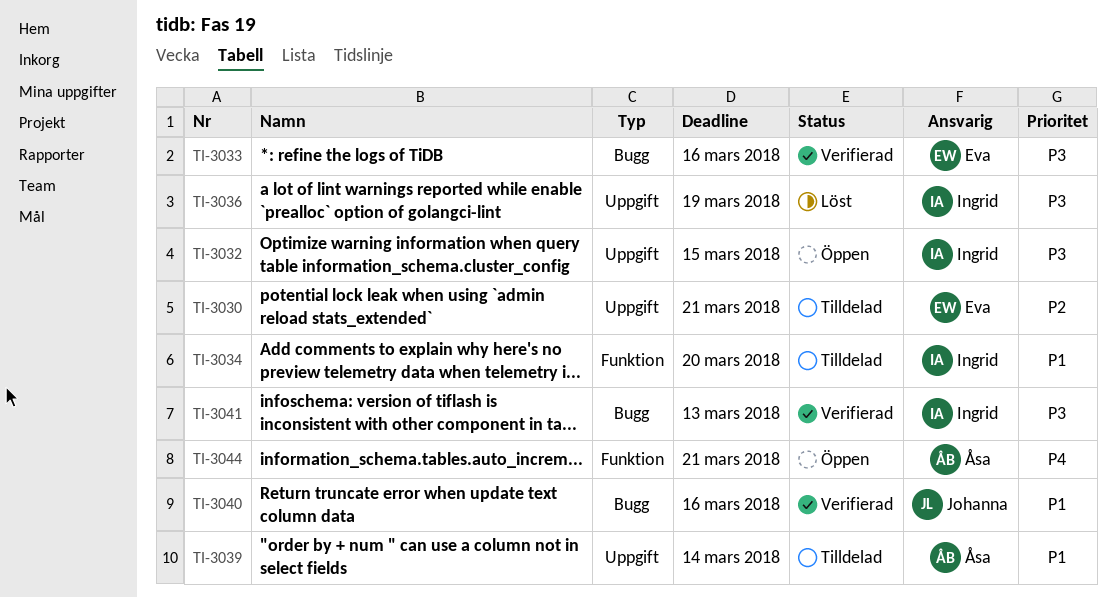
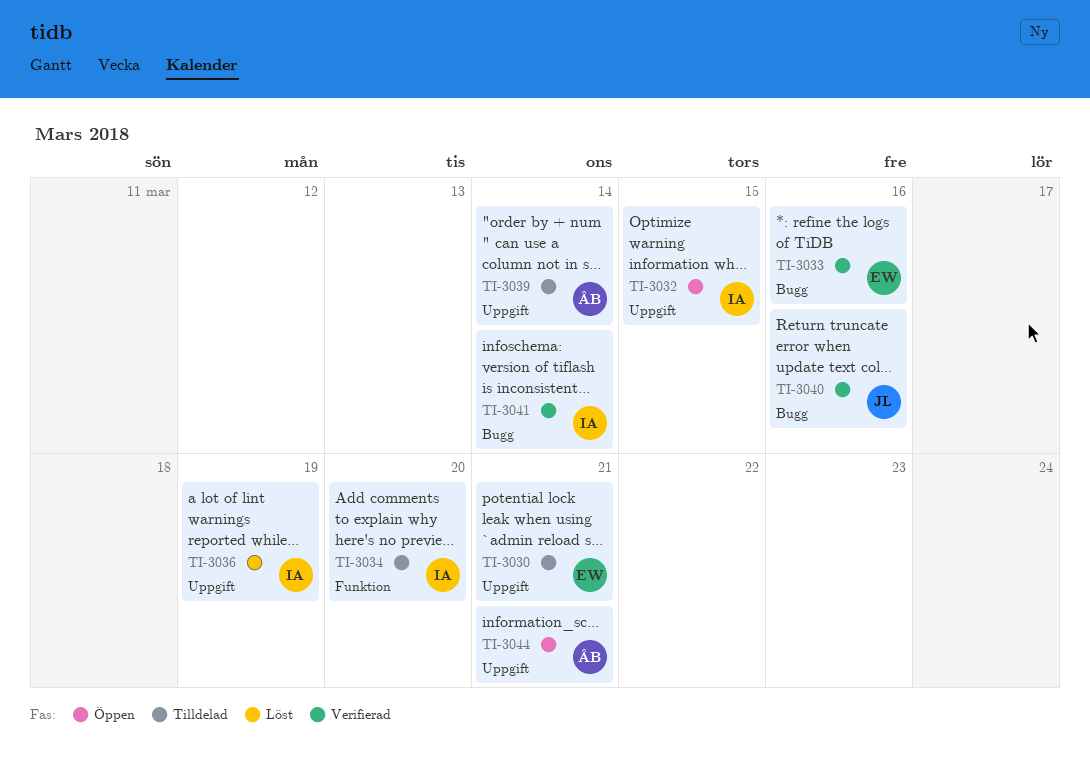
TI-3041, due: Mar 13 -> Mar 14
TI-3044, label: Funktion -> Uppgift

